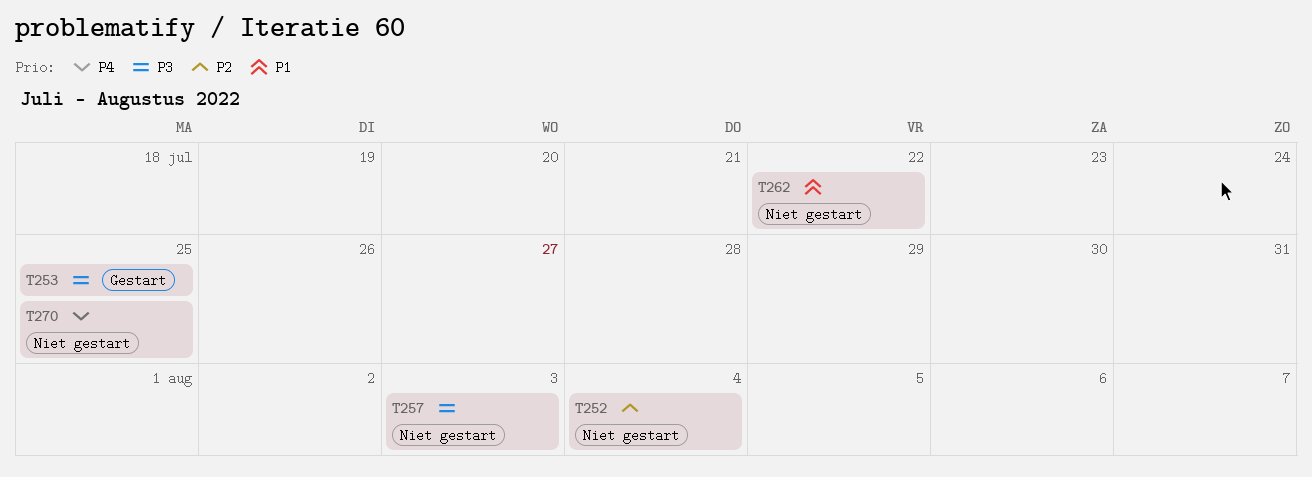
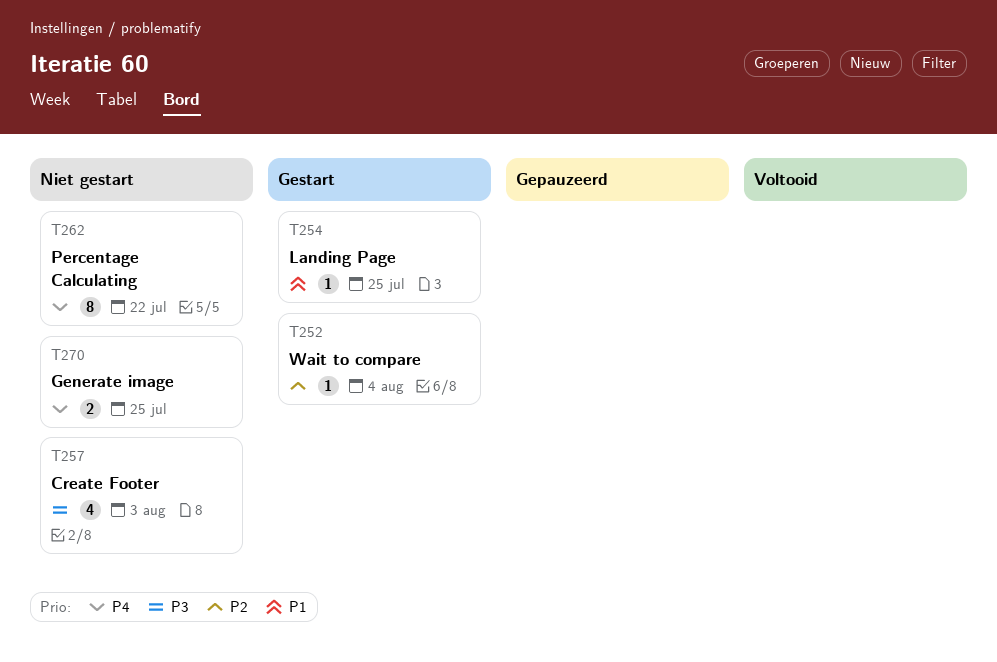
T252, status: Niet gestart -> Gestart
T253: present -> none
T254: none -> present
T262, priority: P1 -> P4

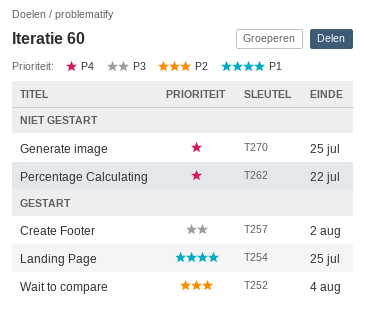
T257, status: Niet gestart -> Gestart
T257, due: Aug 3 -> Aug 2

